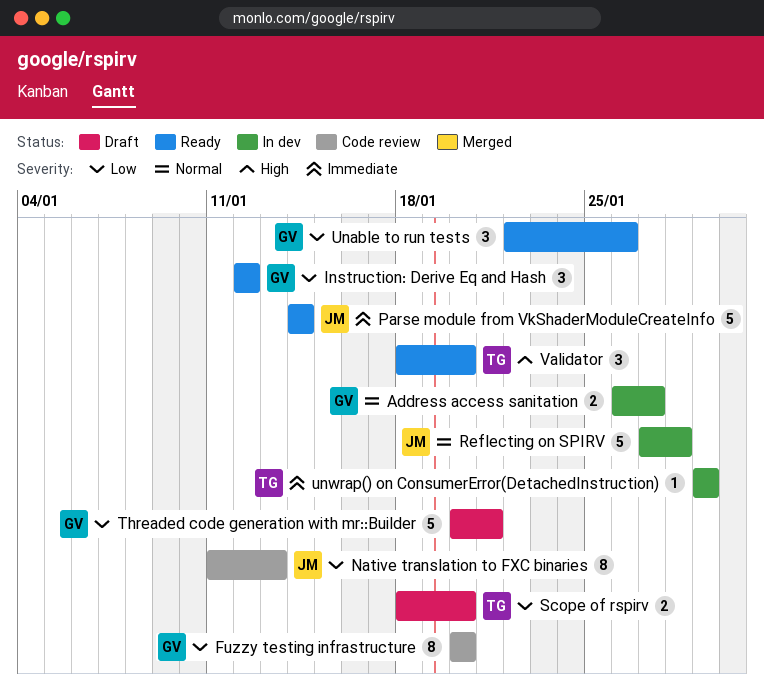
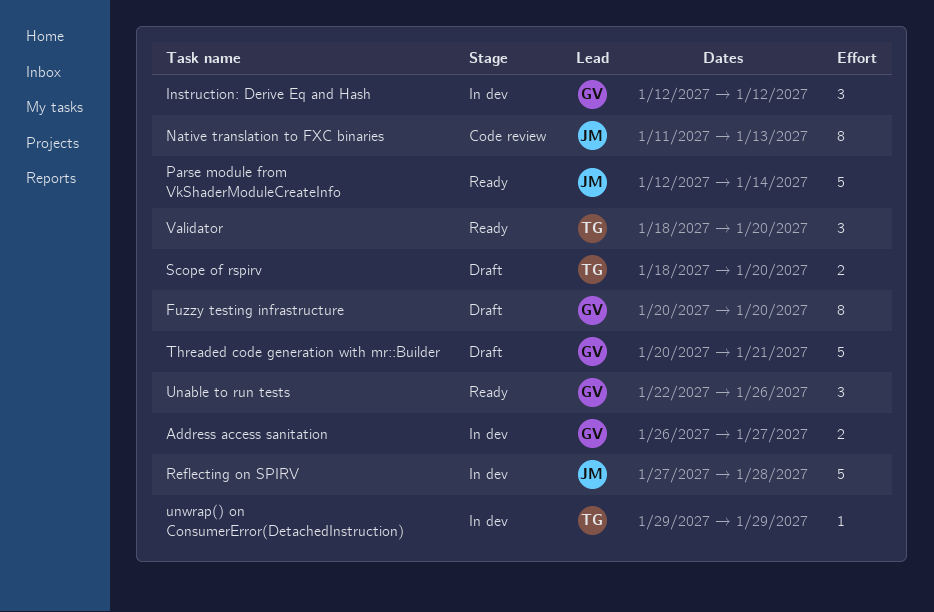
Fuzzy testing infrastructure, status: Code review -> Draft
Instruction: Derive Eq and Hash, status: Ready -> In dev
Parse module from VkShaderModuleCreateInfo, start: Jan 14 -> Jan 12

